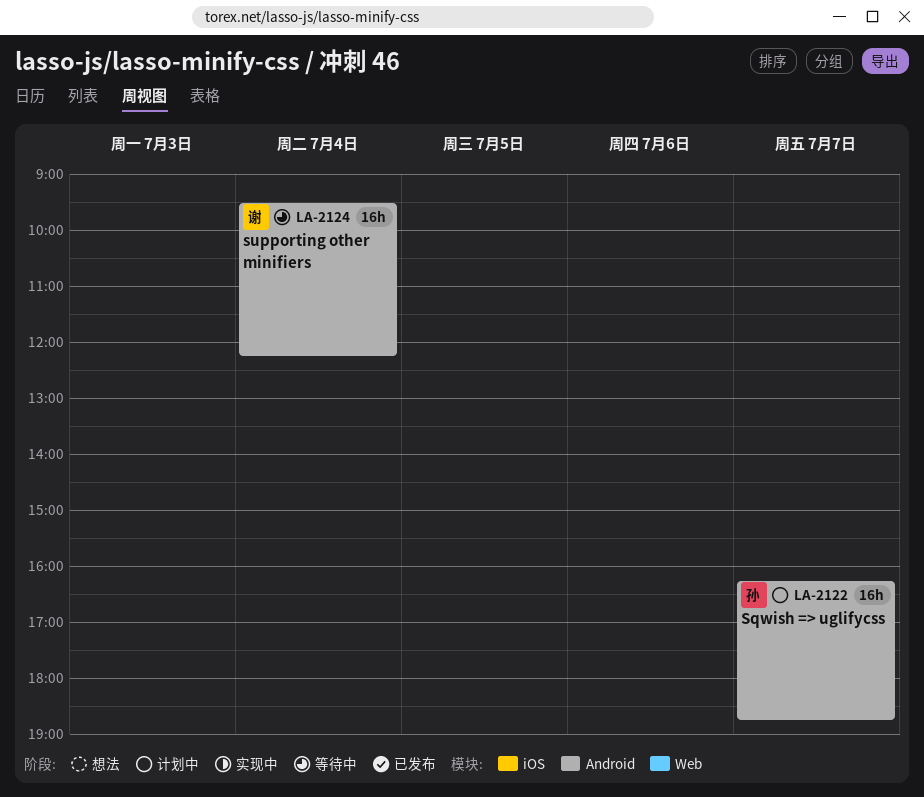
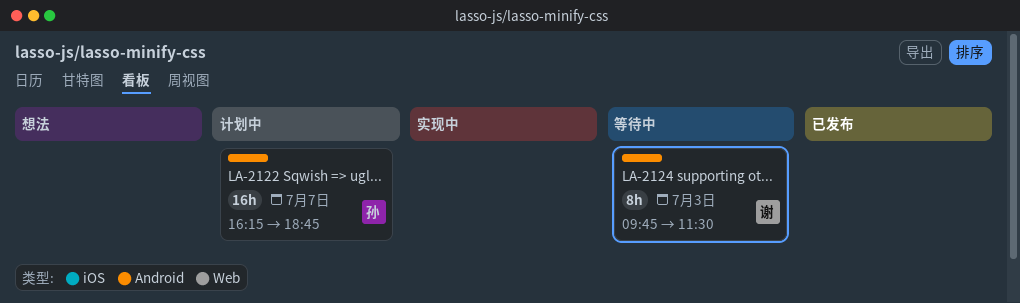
LA-2124, estimate: 16h -> 8h
LA-2124, day: Jul 4 -> Jul 3
LA-2124, begins: 09:30 -> 09:45
LA-2124, ends: 12:15 -> 11:30

